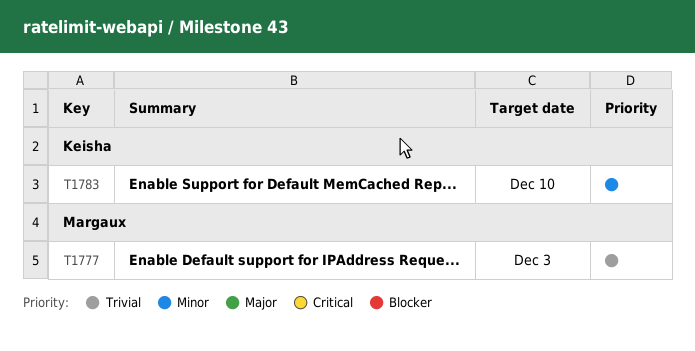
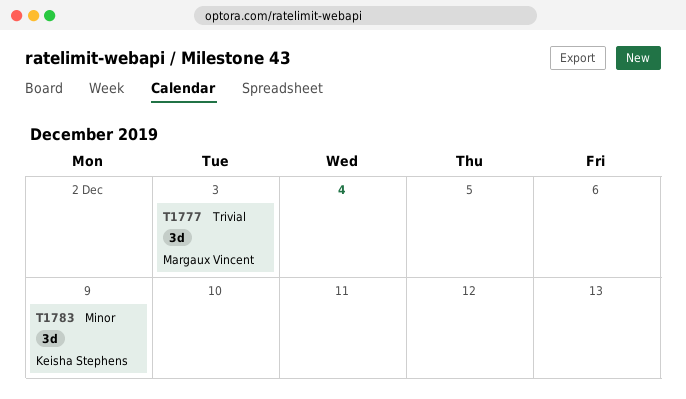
T1783, due: Dec 10 -> Dec 9

